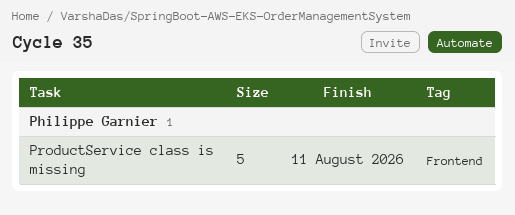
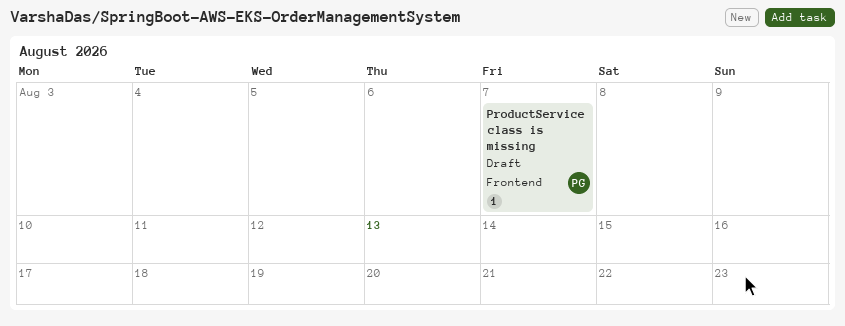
ProductService class is missing, estimate: 5 -> 1
ProductService class is missing, due: Aug 11 -> Aug 7

